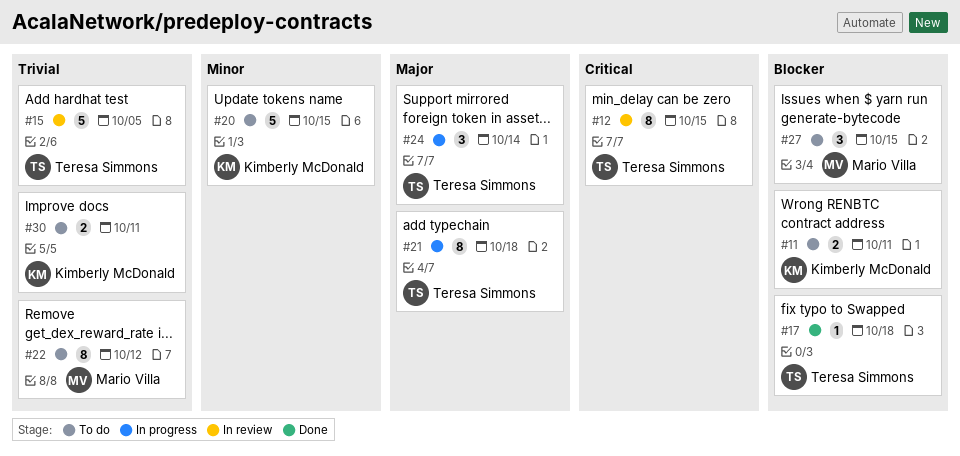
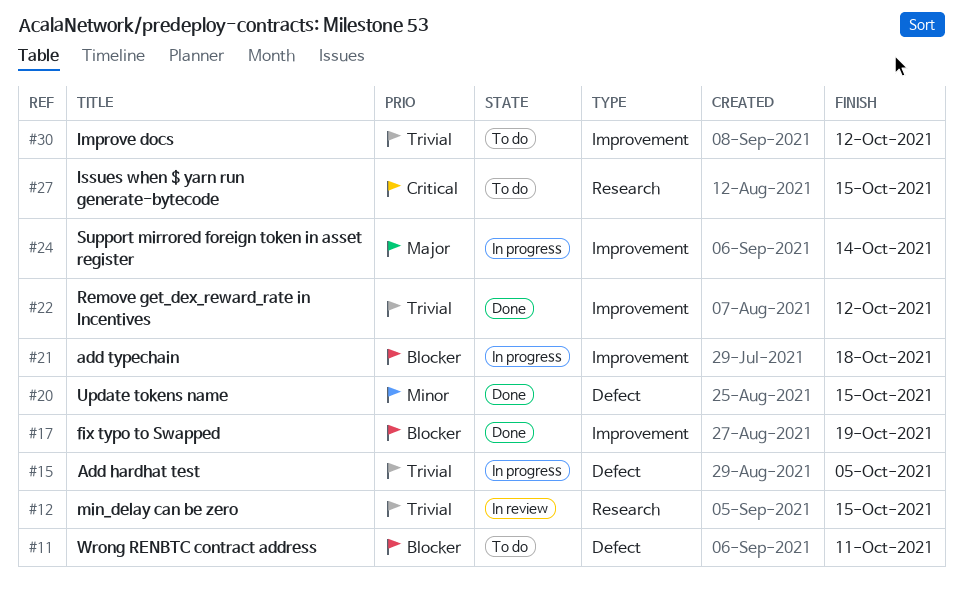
#12, priority: Critical -> Trivial
#15, status: In review -> In progress
#17, due: Oct 18 -> Oct 19
#20, status: To do -> Done
#21, priority: Major -> Blocker
#22, status: To do -> Done
#27, priority: Blocker -> Critical
#30, due: Oct 11 -> Oct 12

